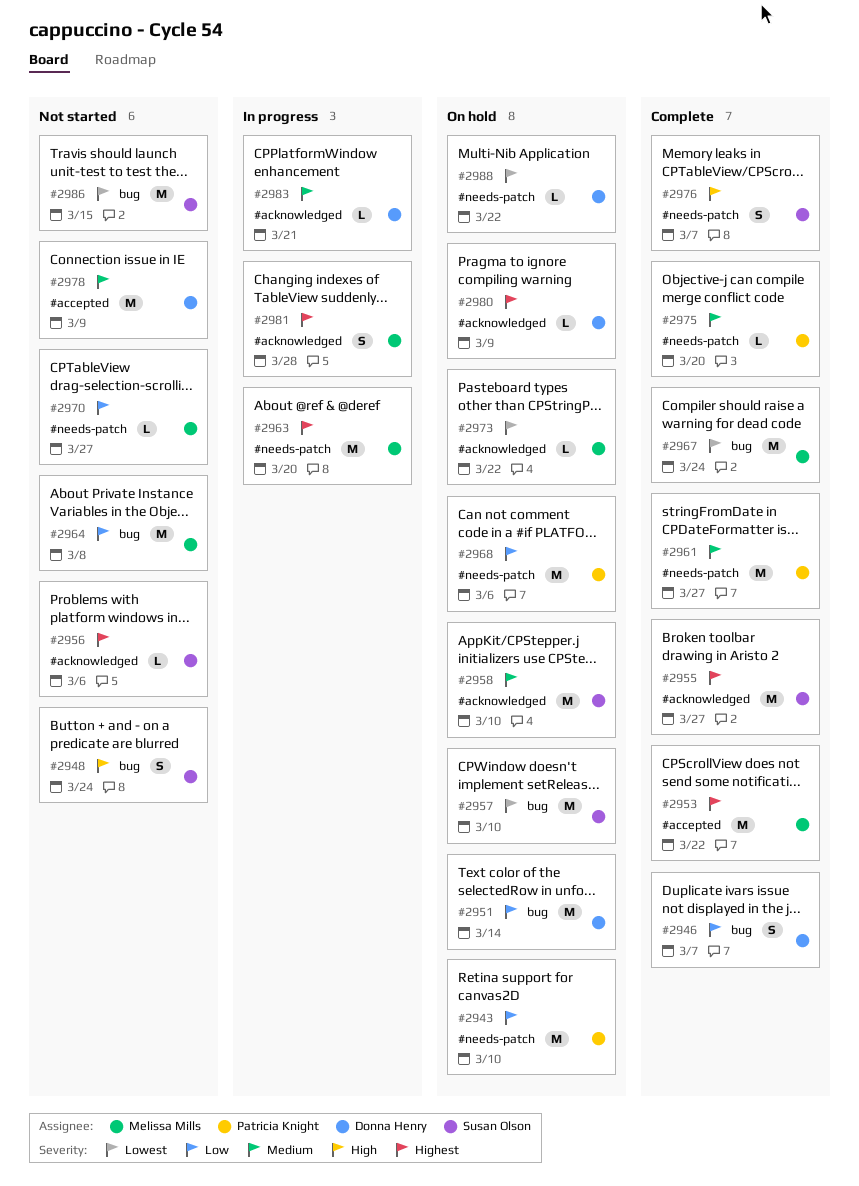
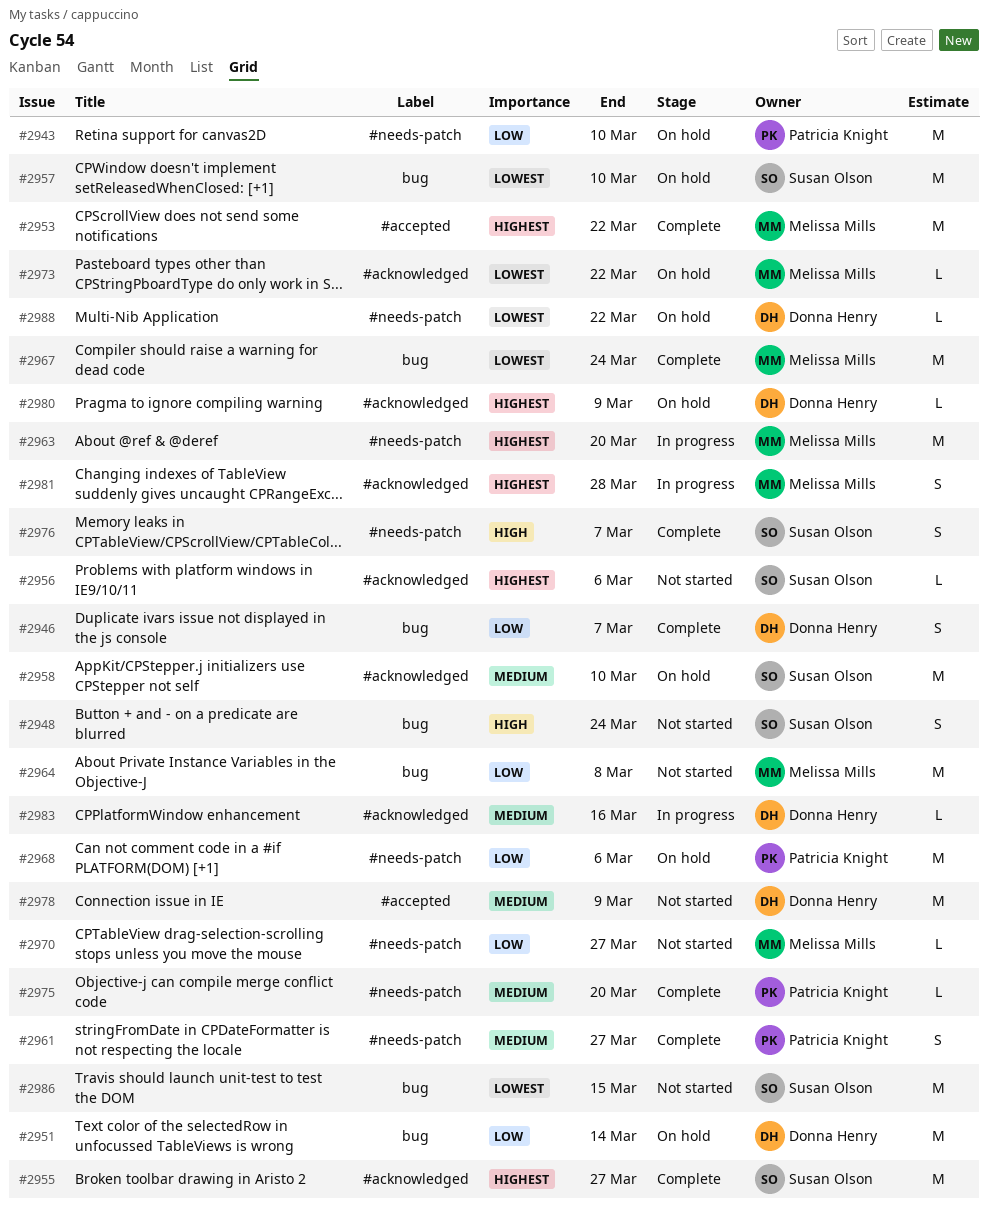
#2961, estimate: M -> S
#2983, due: Mar 21 -> Mar 16

